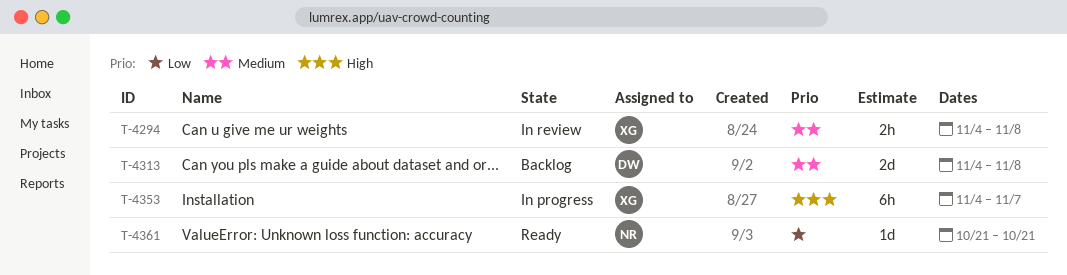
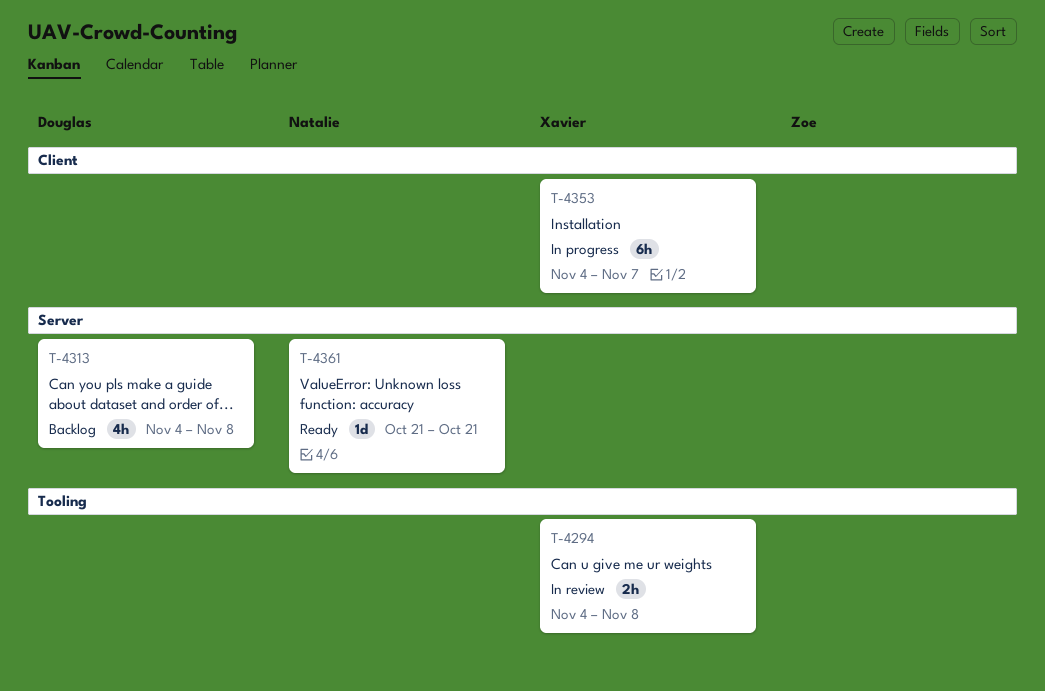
T-4313, estimate: 2d -> 4h

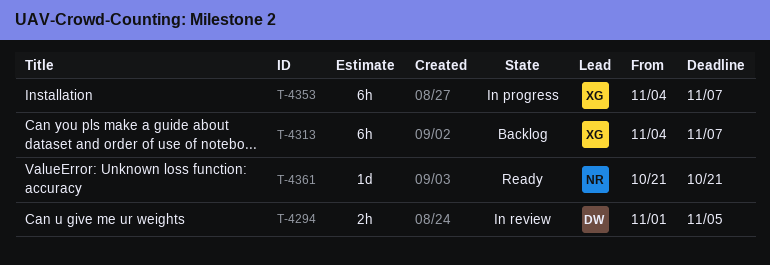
T-4294, owner: Xavier -> Douglas
T-4294, start: Nov 4 -> Nov 1
T-4294, due: Nov 8 -> Nov 5
T-4313, owner: Douglas -> Xavier
T-4313, estimate: 4h -> 6h
T-4313, due: Nov 8 -> Nov 7

